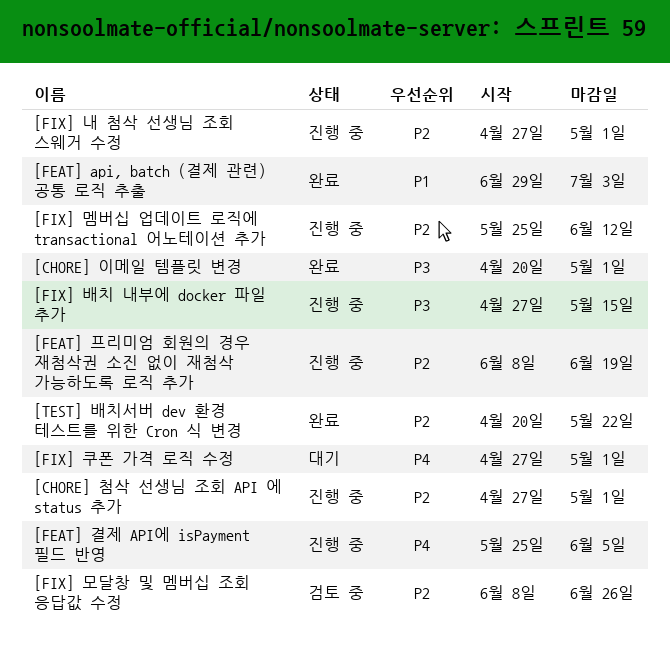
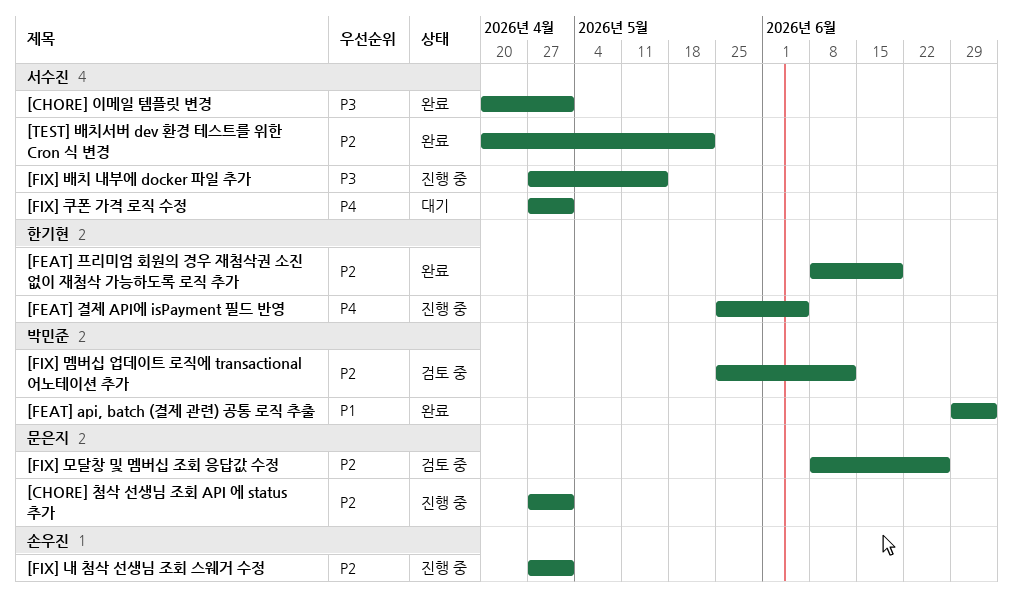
[FEAT] 프리미엄 회원의 경우 재첨삭권 소진 없이 재첨삭 가능하도록 로직 추가, status: 진행 중 -> 완료
[FIX] 멤버십 업데이트 로직에 transactional 어노테이션 추가, status: 진행 중 -> 검토 중

